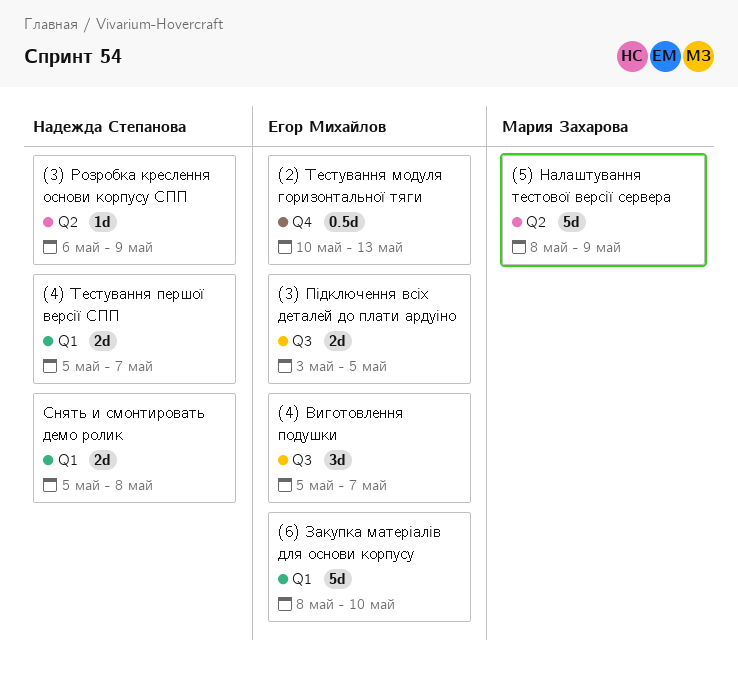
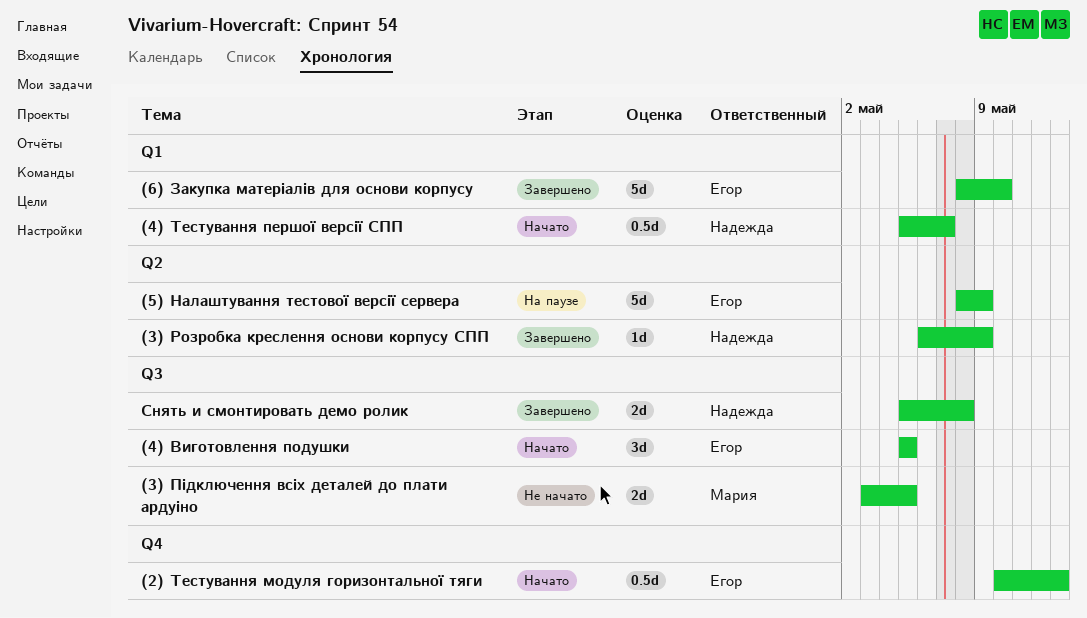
(3) Підключення всіх деталей до плати ардуіно, owner: Егор Михайлов -> Мария Захарова
(4) Виготовлення подушки, due: May 7 -> May 5
(4) Тестування першої версії СПП, estimate: 2d -> 0.5d
(5) Налаштування тестової версії сервера, owner: Мария Захарова -> Егор Михайлов
Снять и смонтировать демо ролик, label: Q1 -> Q3

